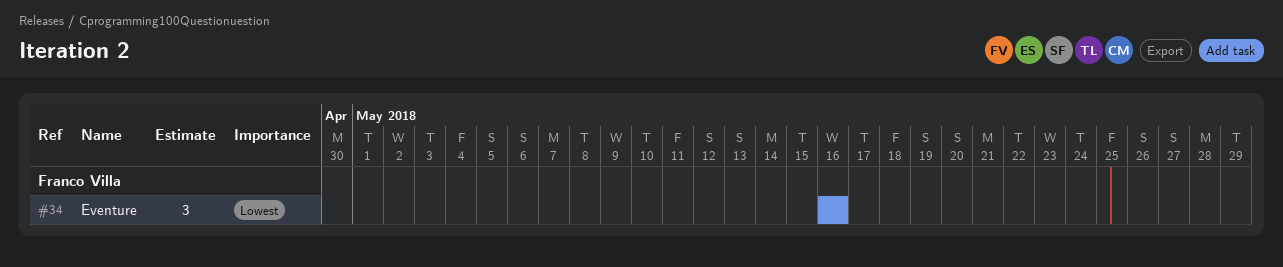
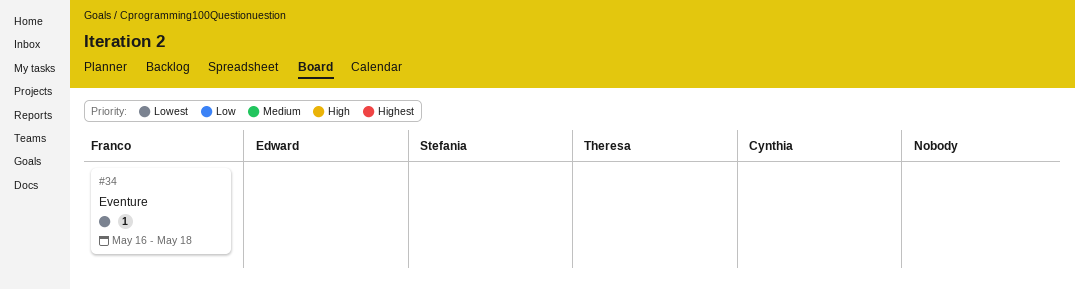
#34, estimate: 3 -> 1
#34, due: May 16 -> May 18

